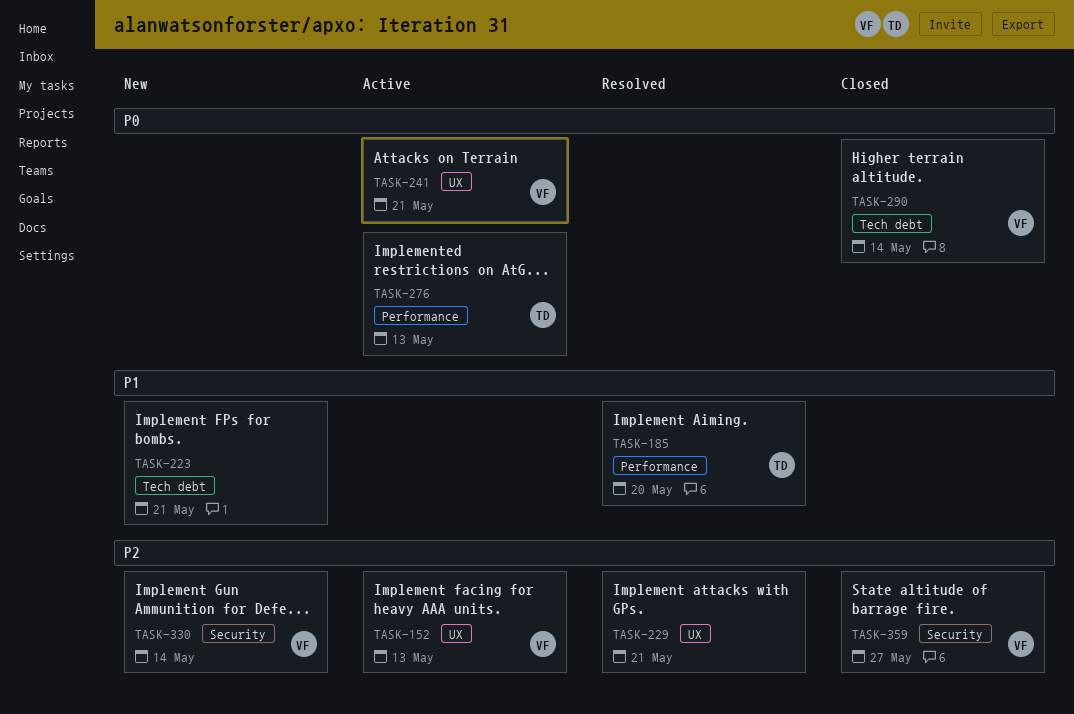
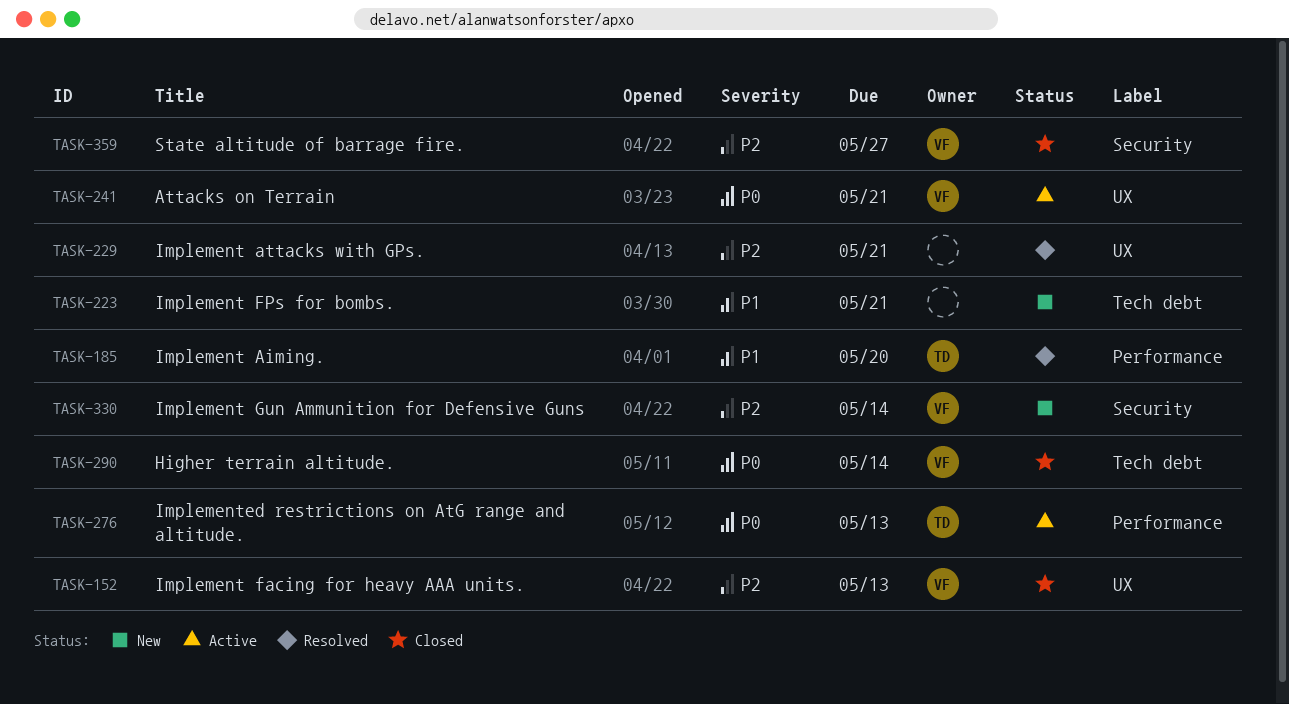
TASK-152, status: Active -> Closed

